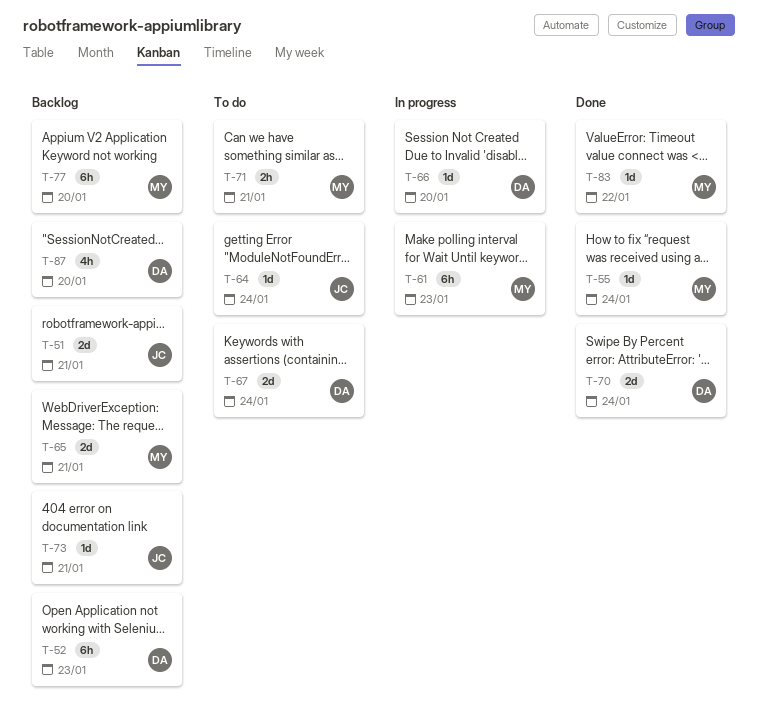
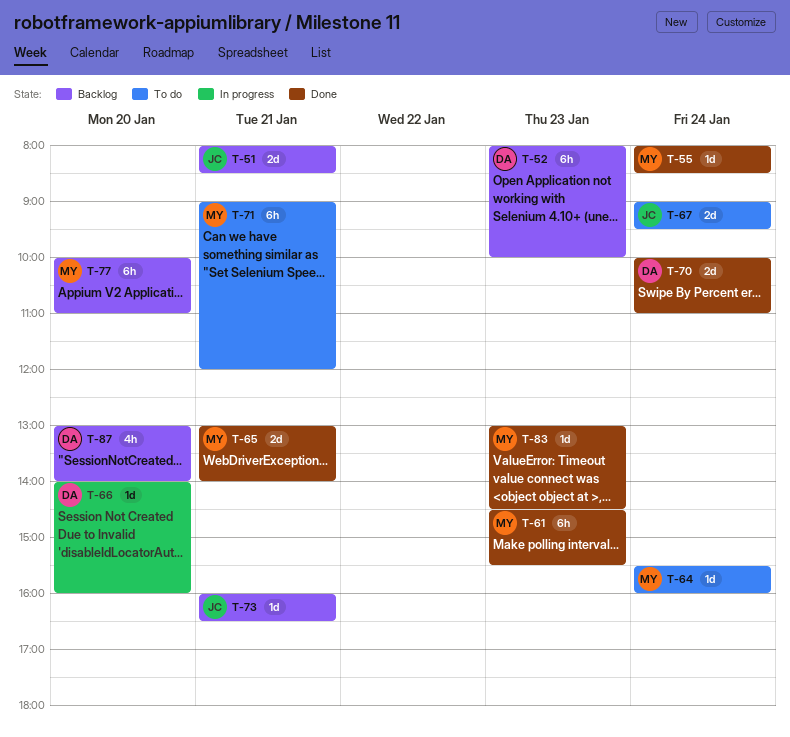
T-61, status: In progress -> Done
T-64, owner: JC -> MY
T-65, status: Backlog -> Done
T-67, owner: DA -> JC
T-71, estimate: 2h -> 6h
T-83, day: Jan 22 -> Jan 23

